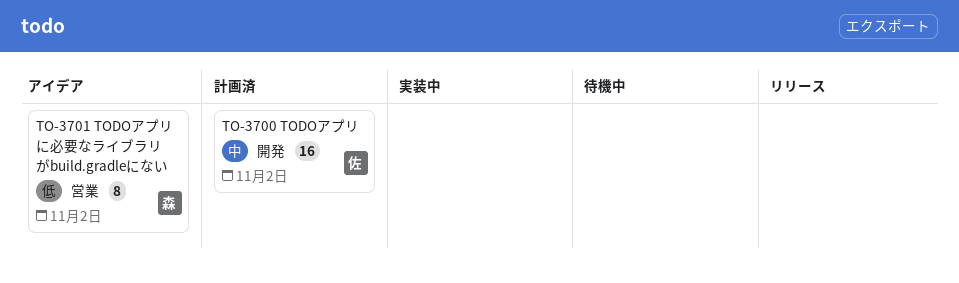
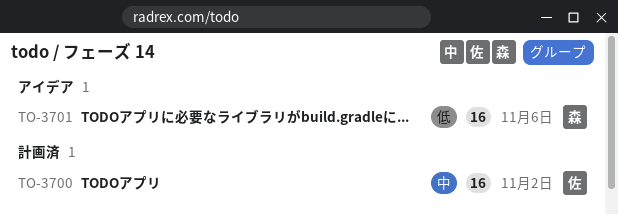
TO-3701, estimate: 8 -> 16
TO-3701, due: Nov 2 -> Nov 6

